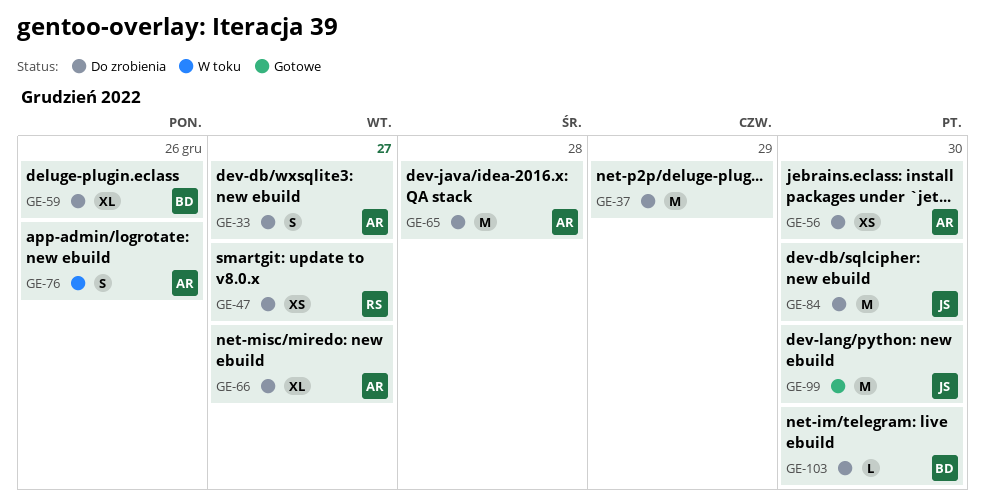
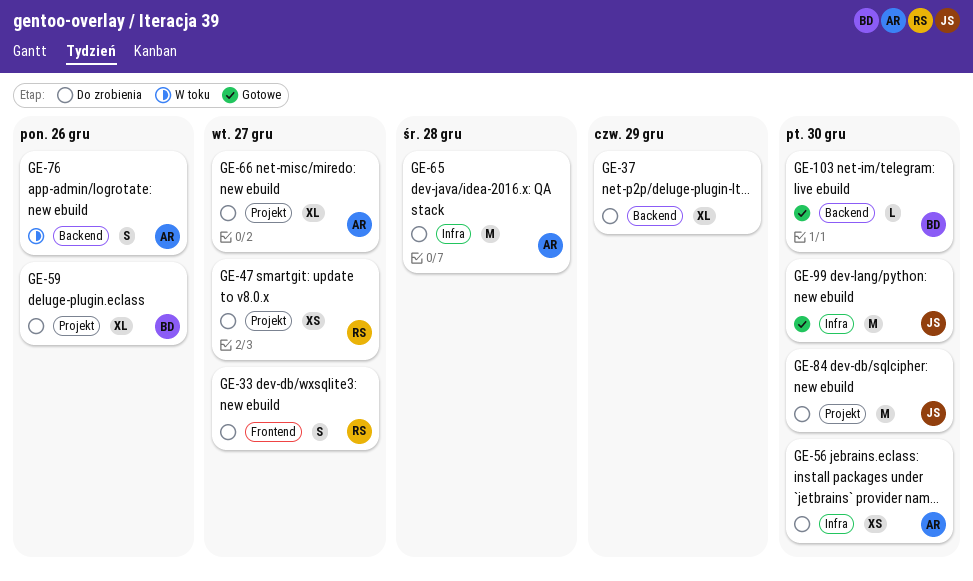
GE-33, owner: AR -> RS
GE-37, estimate: M -> XL
GE-103, status: Do zrobienia -> Gotowe

